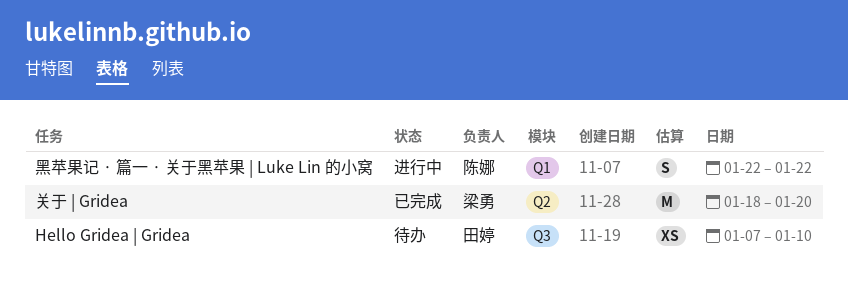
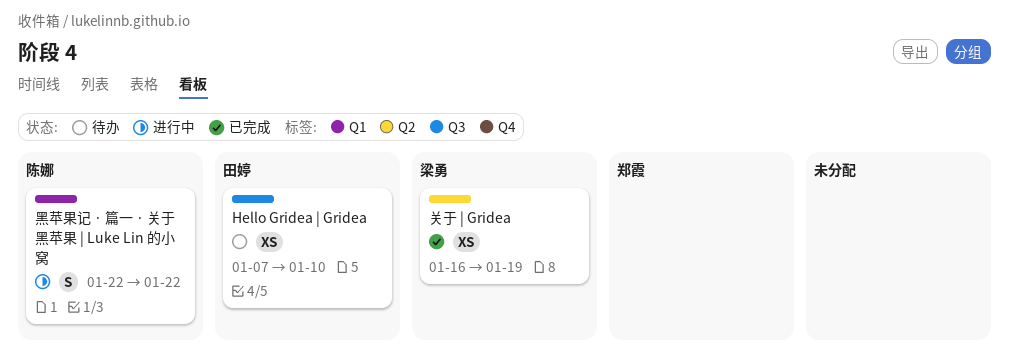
关于 | Gridea, estimate: M -> XS
关于 | Gridea, start: Jan 18 -> Jan 16
关于 | Gridea, due: Jan 20 -> Jan 19

